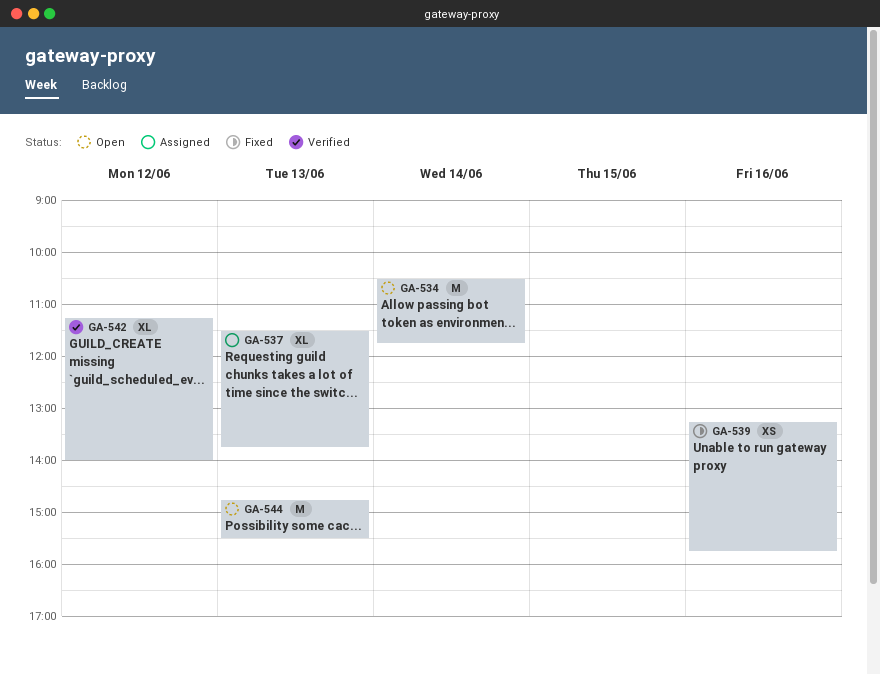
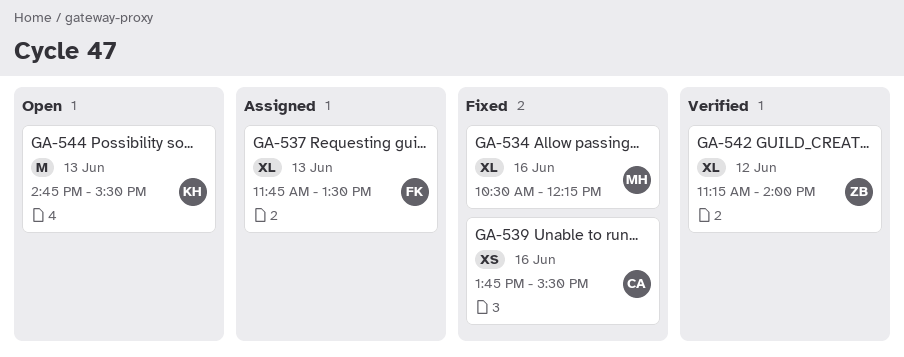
GA-534, status: Open -> Fixed
GA-534, estimate: M -> XL
GA-534, day: Jun 14 -> Jun 16
GA-534, ends: 11:45 -> 12:15
GA-537, begins: 11:30 -> 11:45
GA-537, ends: 13:45 -> 13:30
GA-539, begins: 13:15 -> 13:45
GA-539, ends: 15:45 -> 15:30

